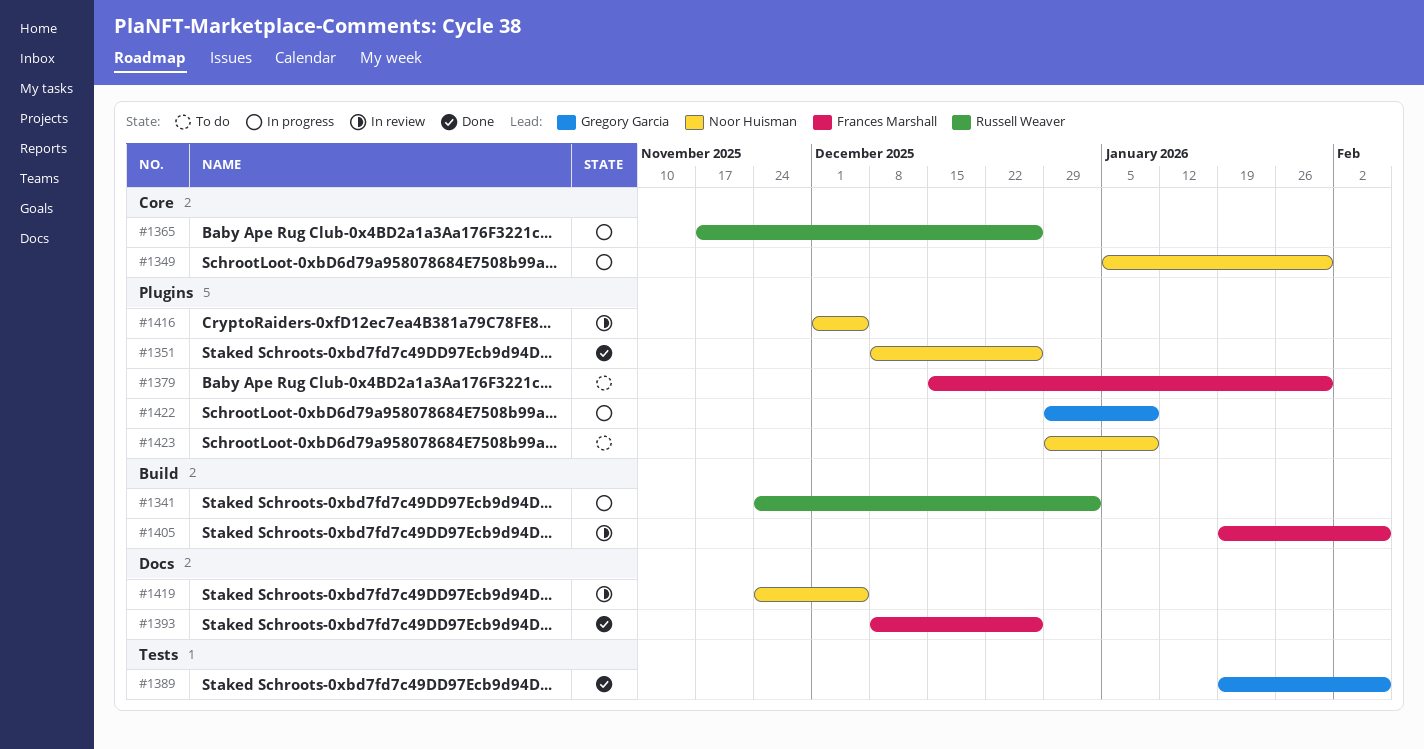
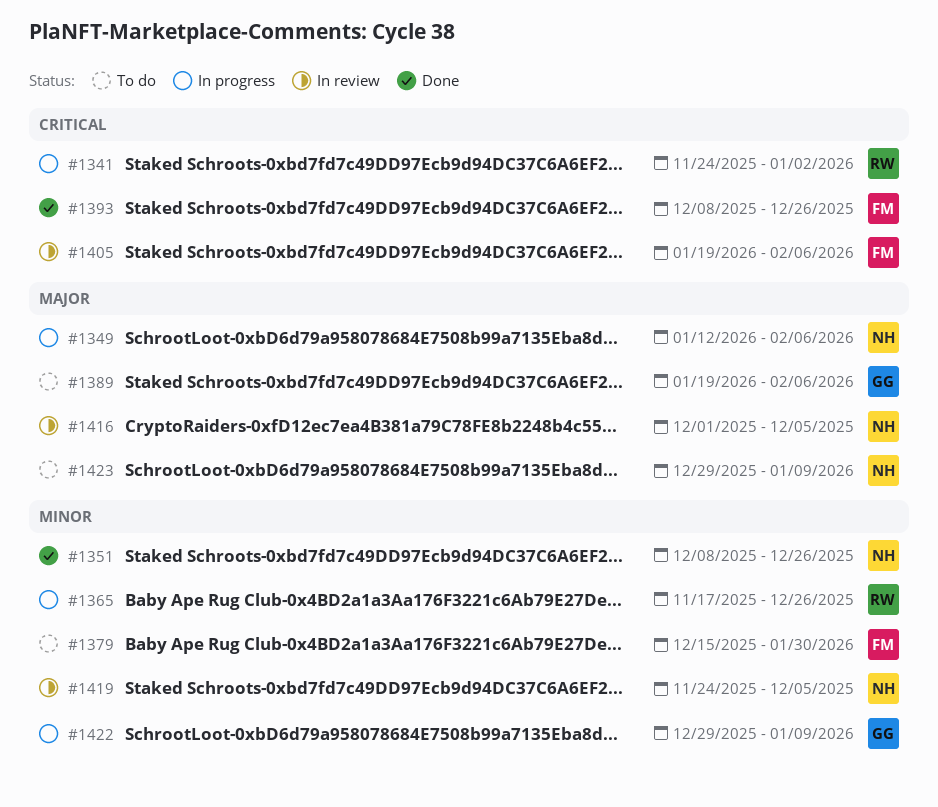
#1349, start: Jan 5 -> Jan 12
#1349, due: Jan 30 -> Feb 6
#1389, status: Done -> To do

